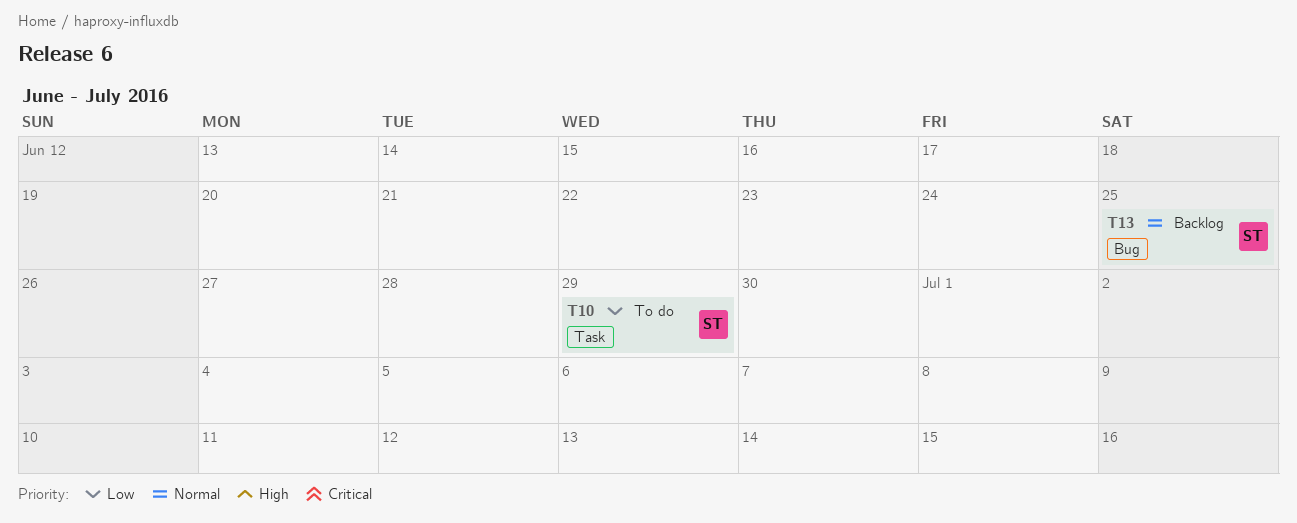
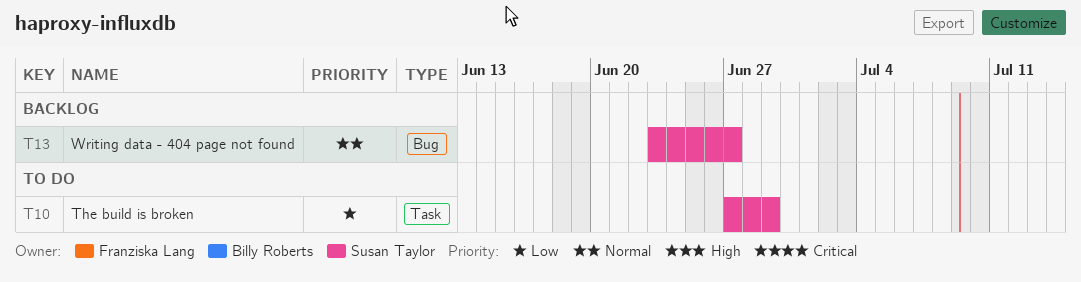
T13, due: Jun 25 -> Jun 27

